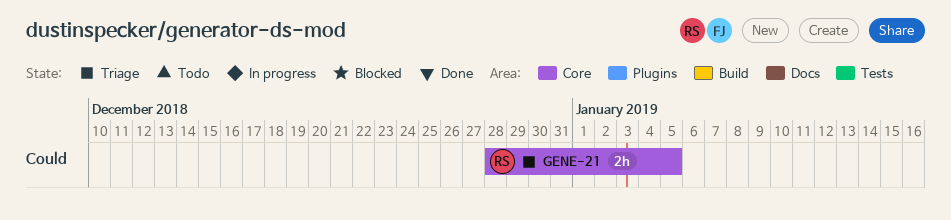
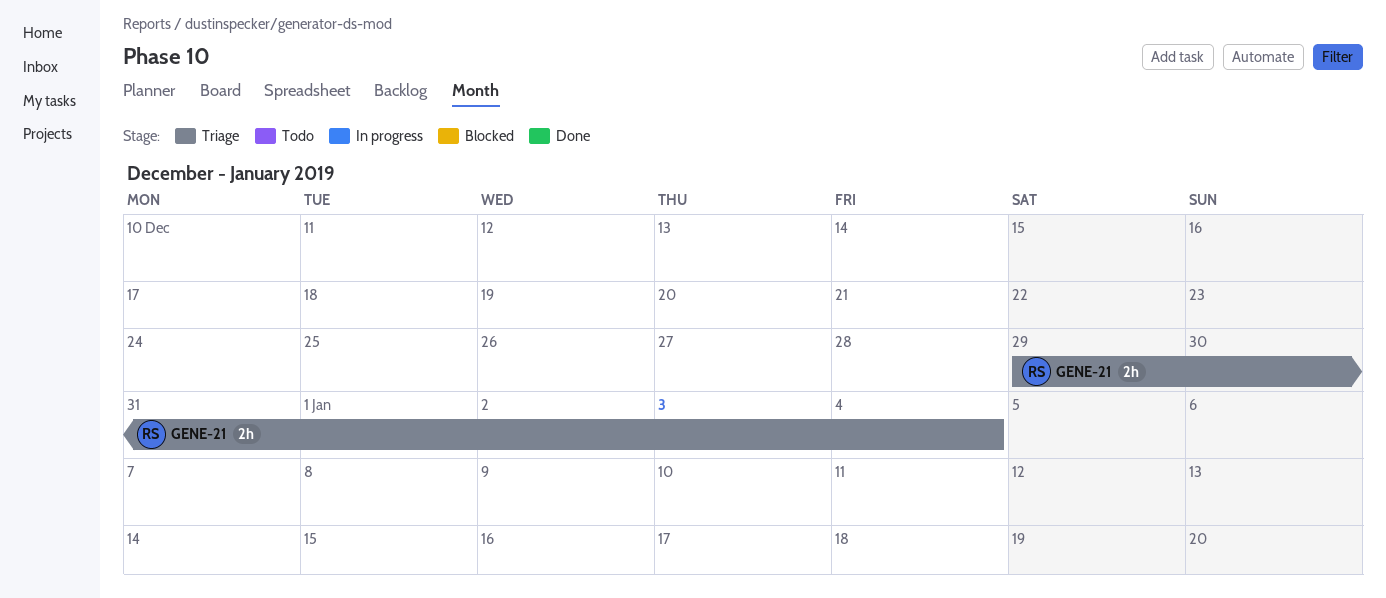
GENE-21, start: Dec 28 -> Dec 29
GENE-21, due: Jan 5 -> Jan 4

